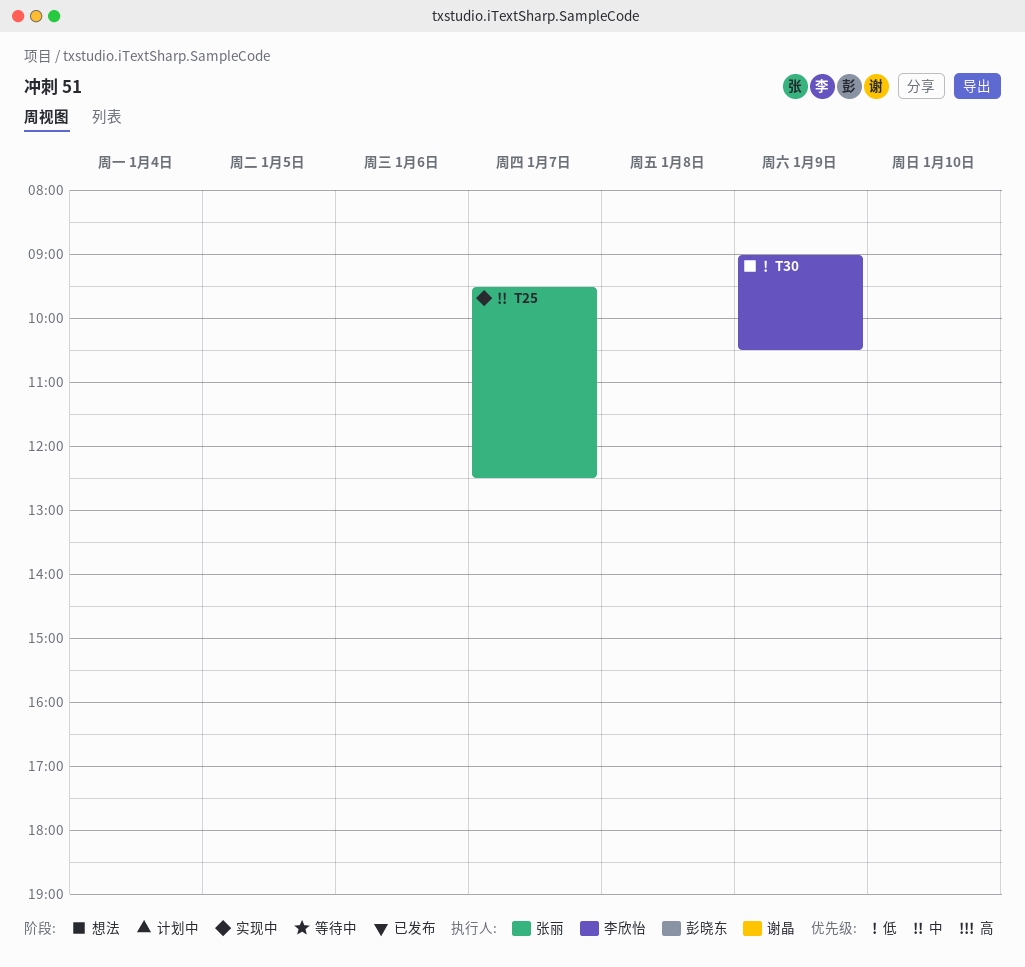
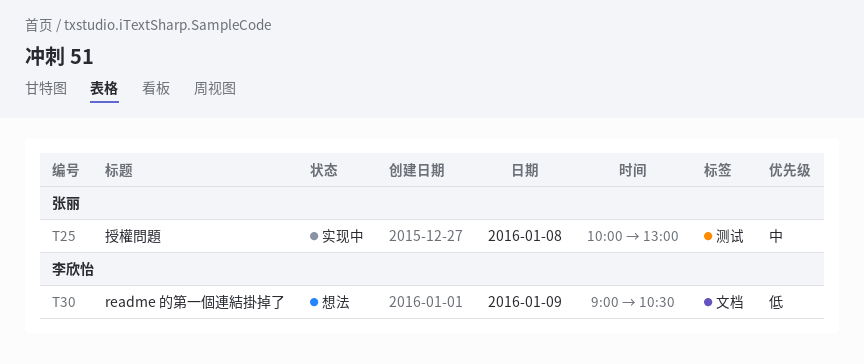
T25, day: Jan 7 -> Jan 8
T25, begins: 09:30 -> 10:00
T25, ends: 12:30 -> 13:00

